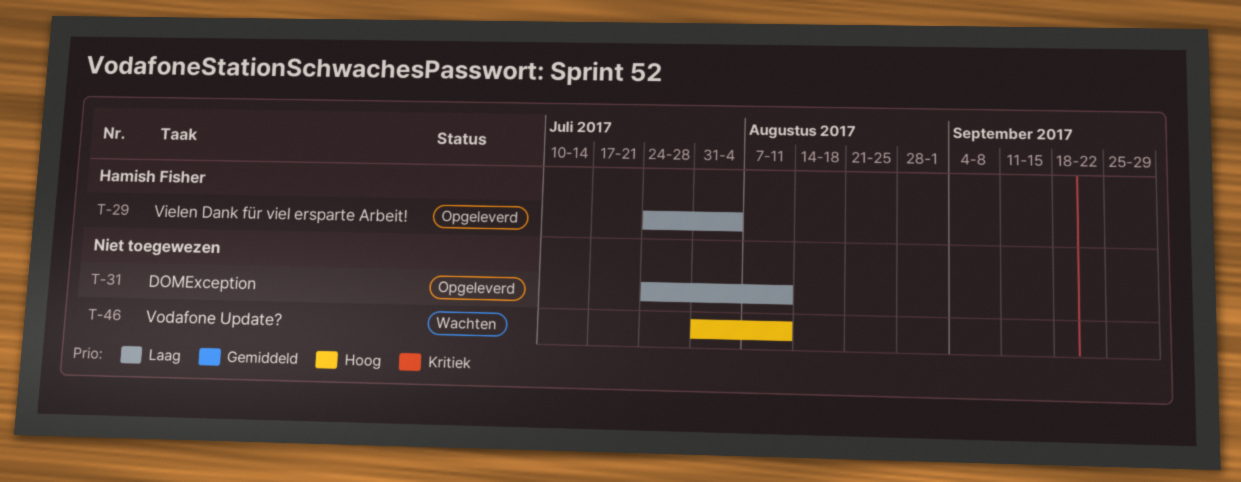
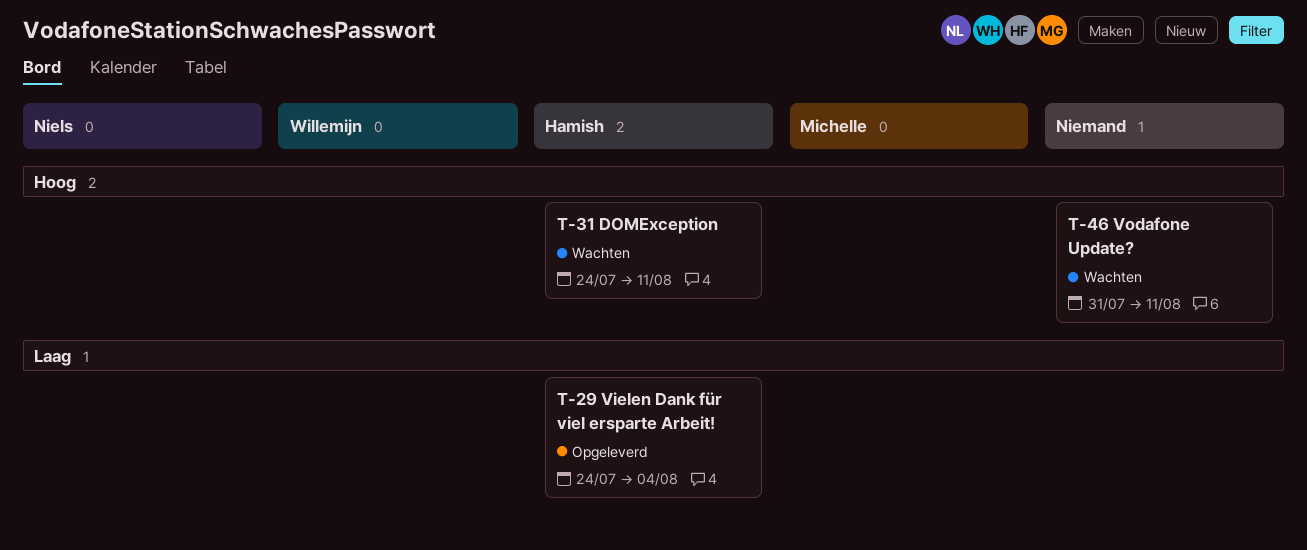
T-31, status: Opgeleverd -> Wachten
T-31, owner: none -> Hamish Fisher
T-31, priority: Laag -> Hoog

